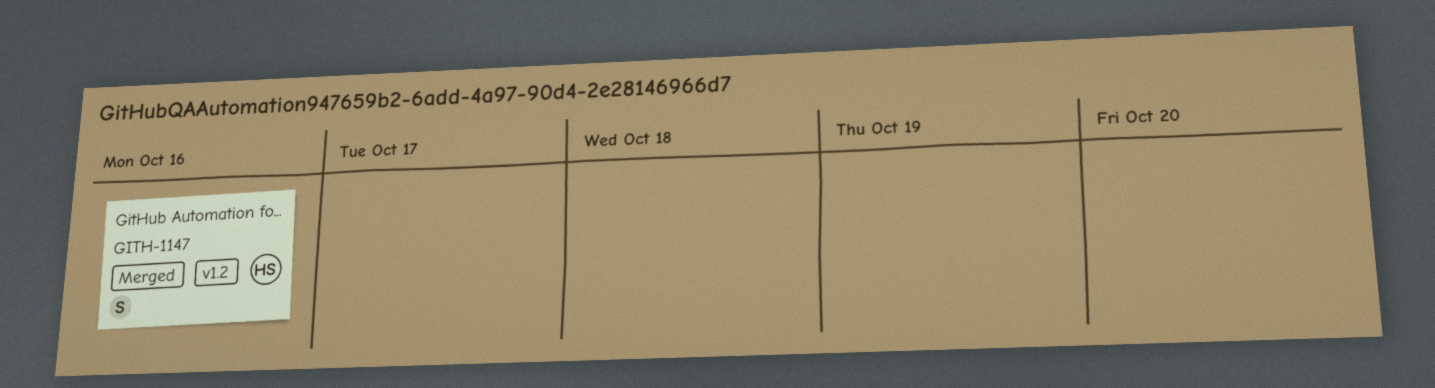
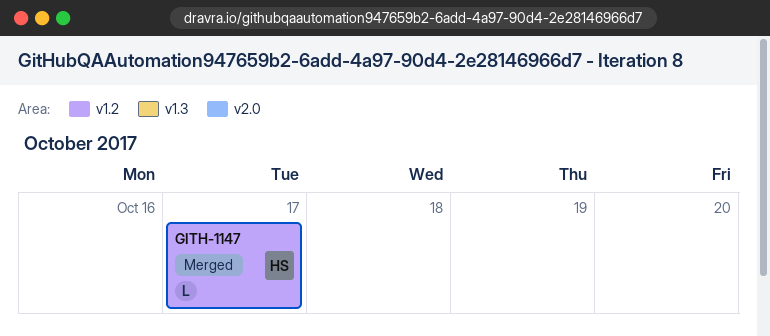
GITH-1147, estimate: S -> L
GITH-1147, due: Oct 16 -> Oct 17

